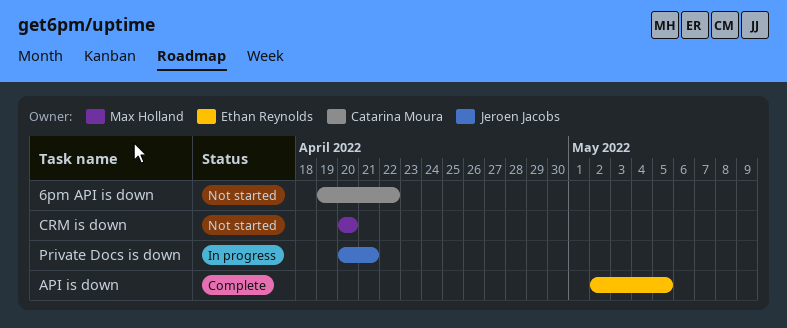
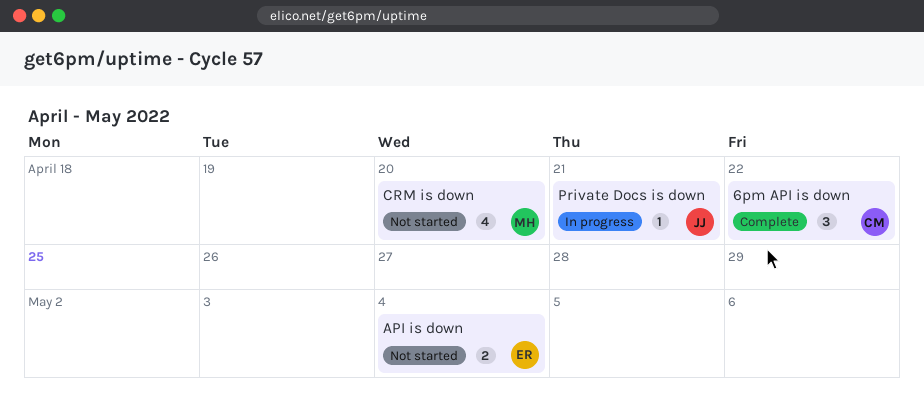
6pm API is down, status: Not started -> Complete
API is down, status: Complete -> Not started
API is down, due: May 5 -> May 4

